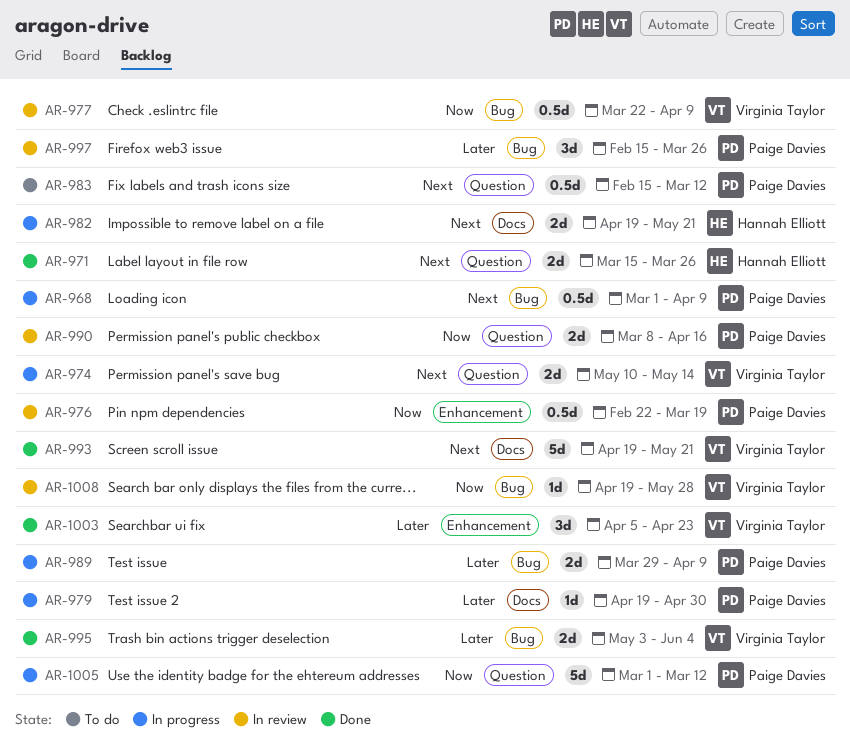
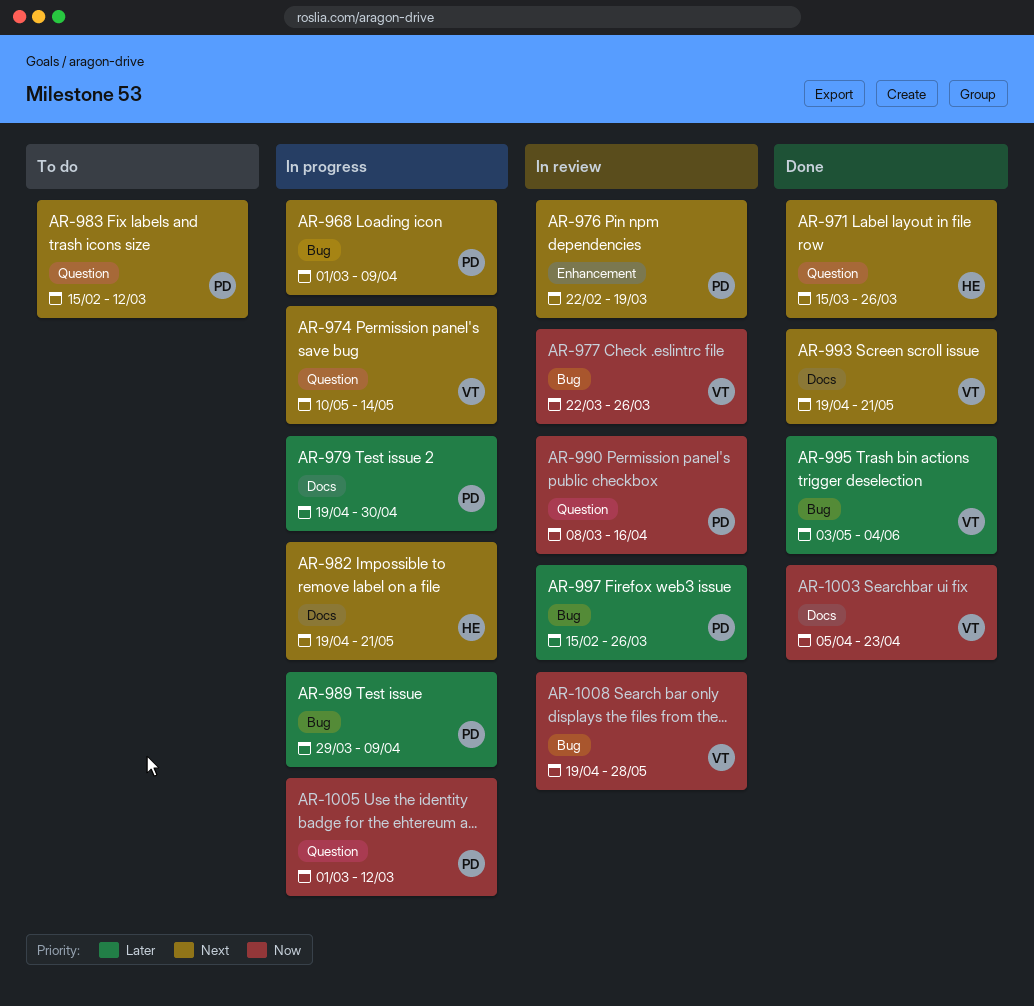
AR-976, priority: Now -> Next
AR-977, due: Apr 9 -> Mar 26
AR-1003, priority: Later -> Now
AR-1003, label: Enhancement -> Docs

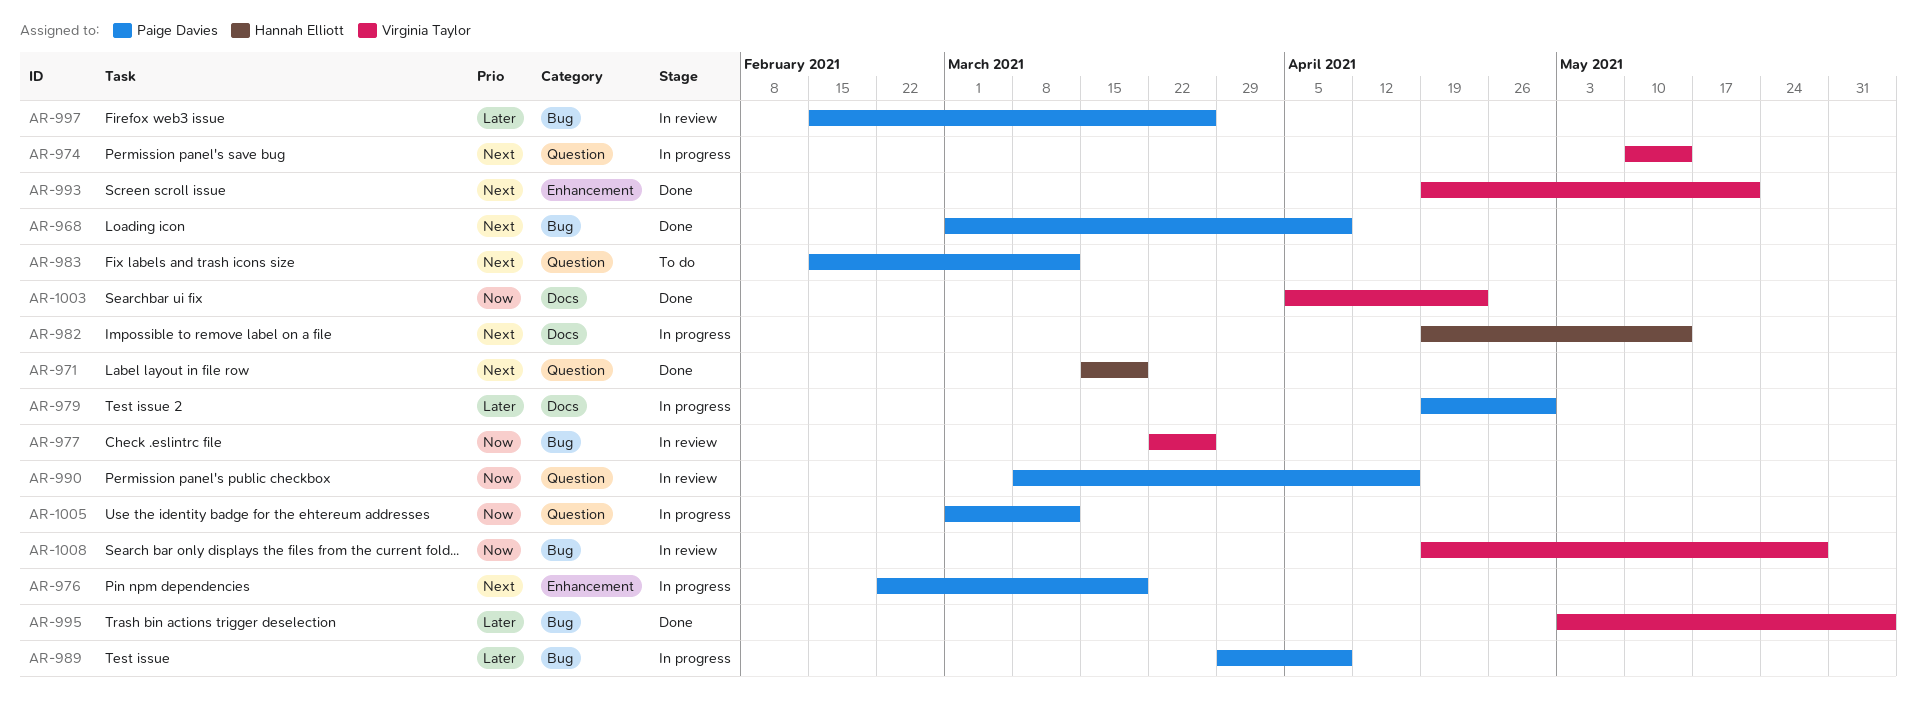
AR-968, status: In progress -> Done
AR-971, due: Mar 26 -> Mar 19
AR-976, status: In review -> In progress
AR-982, due: May 21 -> May 14
AR-993, label: Docs -> Enhancement

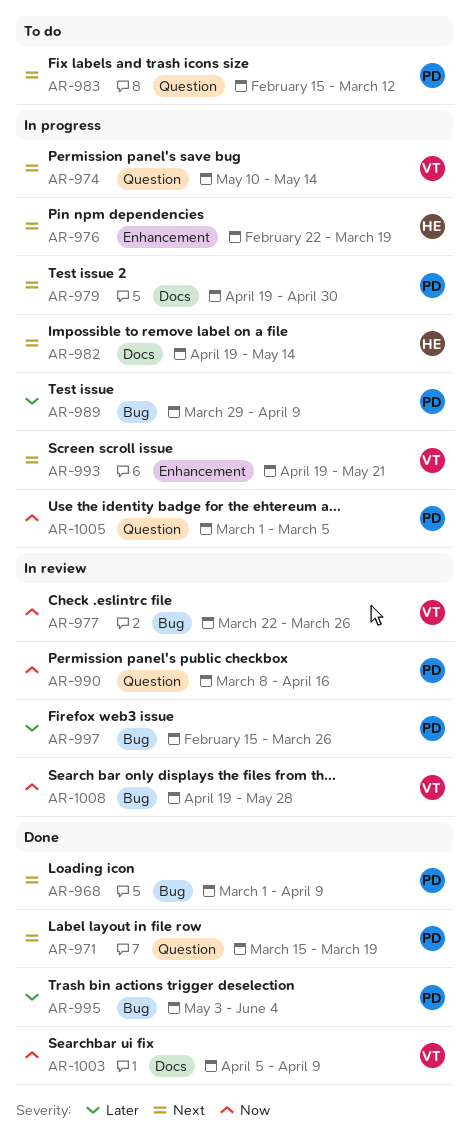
AR-971, owner: Hannah Elliott -> Paige Davies
AR-976, owner: Paige Davies -> Hannah Elliott
AR-979, priority: Later -> Next
AR-993, status: Done -> In progress
AR-995, owner: Virginia Taylor -> Paige Davies
AR-1003, due: Apr 23 -> Apr 9
AR-1005, due: Mar 12 -> Mar 5

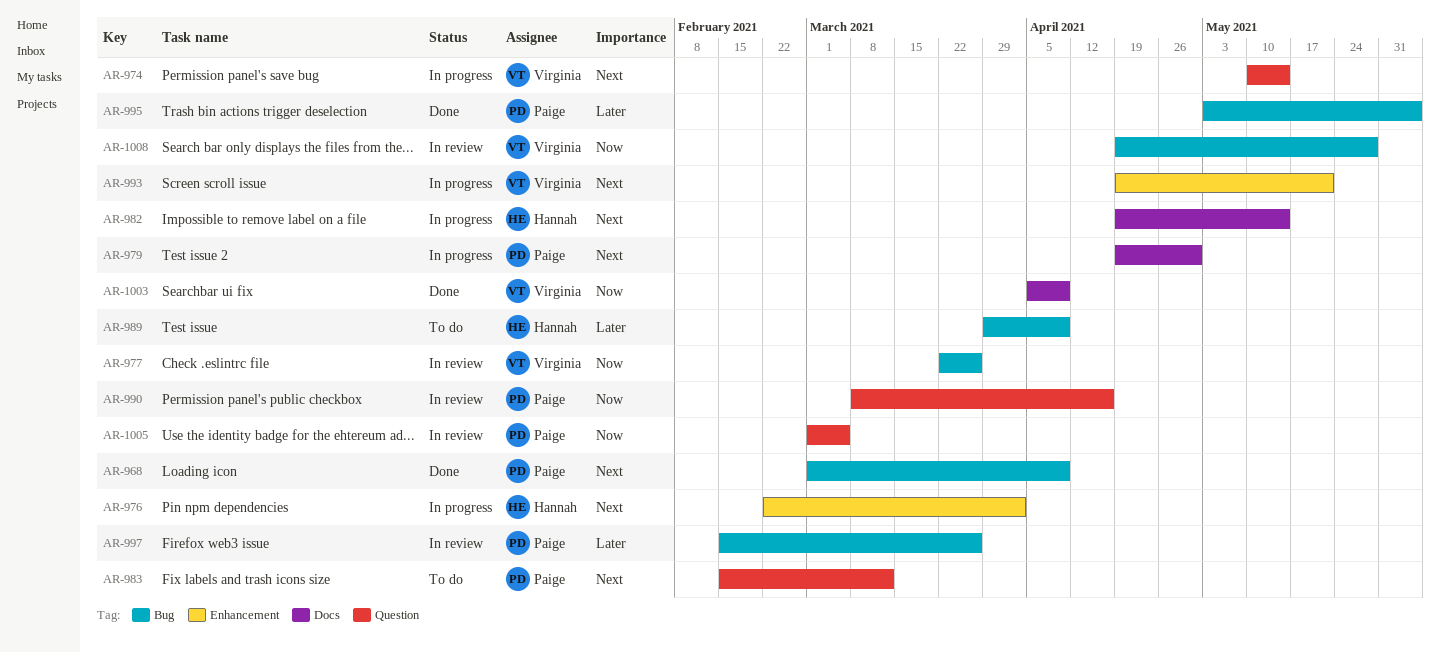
AR-971: present -> none
AR-976, due: Mar 19 -> Apr 2
AR-989, status: In progress -> To do
AR-989, owner: Paige -> Hannah
AR-1005, status: In progress -> In review

